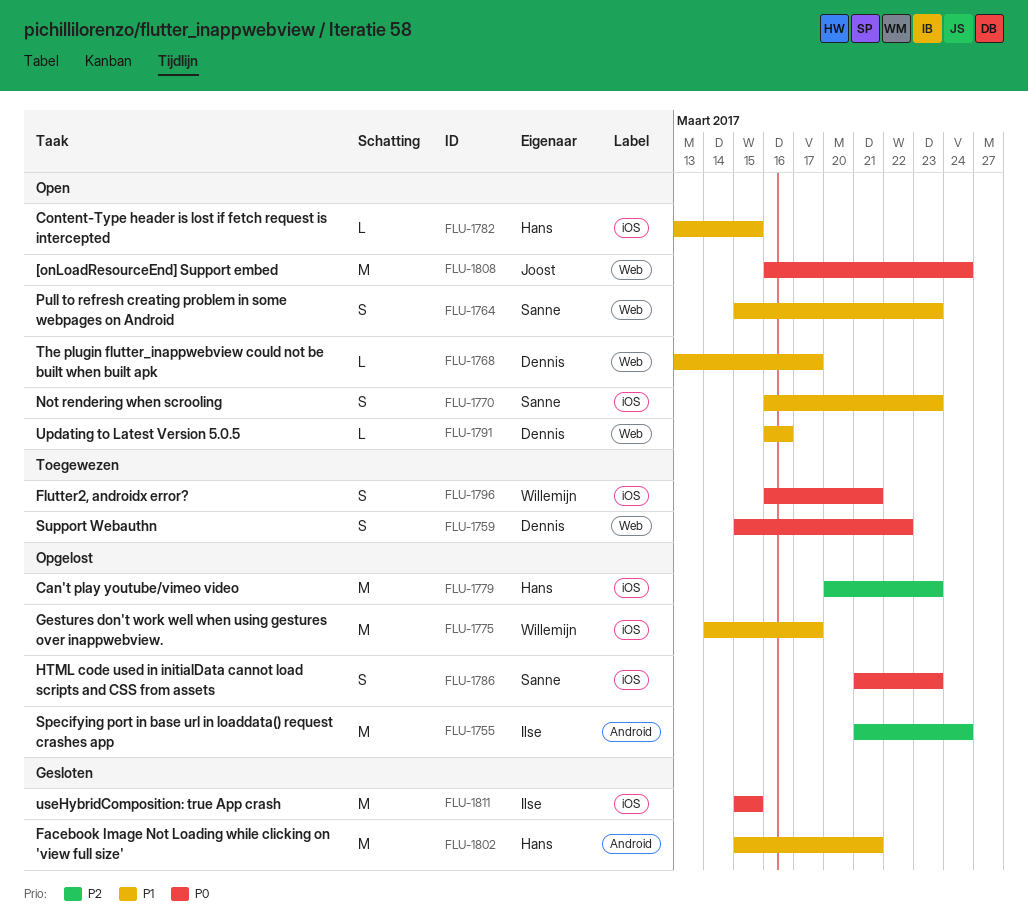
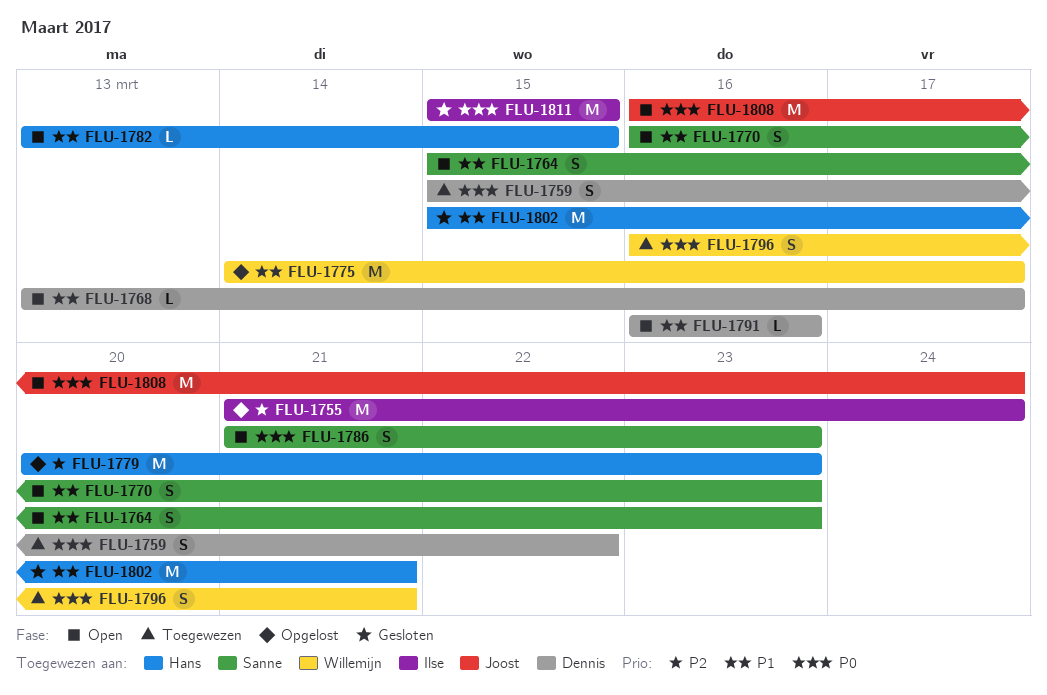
FLU-1786, status: Opgelost -> Open

